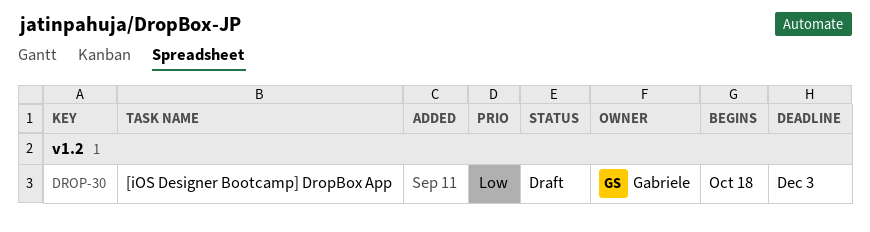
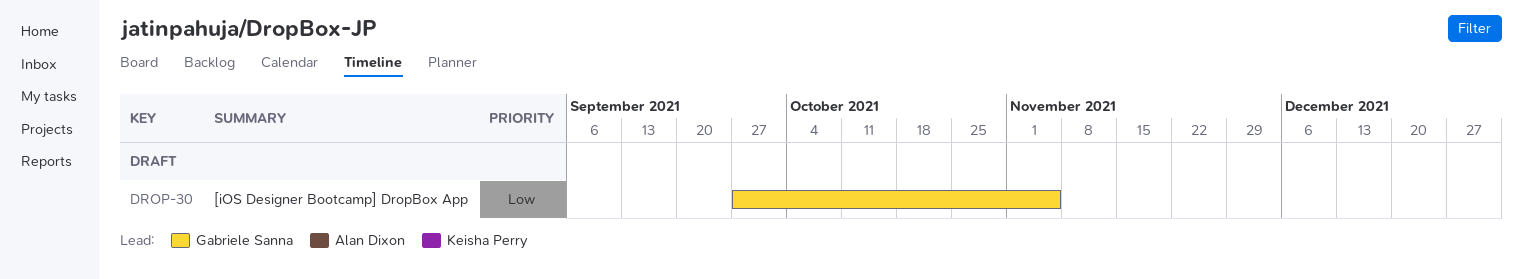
DROP-30, start: Oct 18 -> Sep 27
DROP-30, due: Dec 3 -> Nov 5

